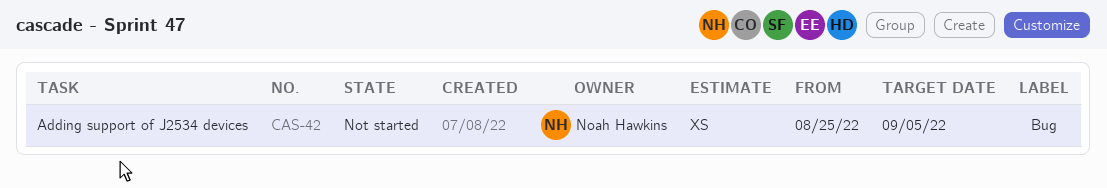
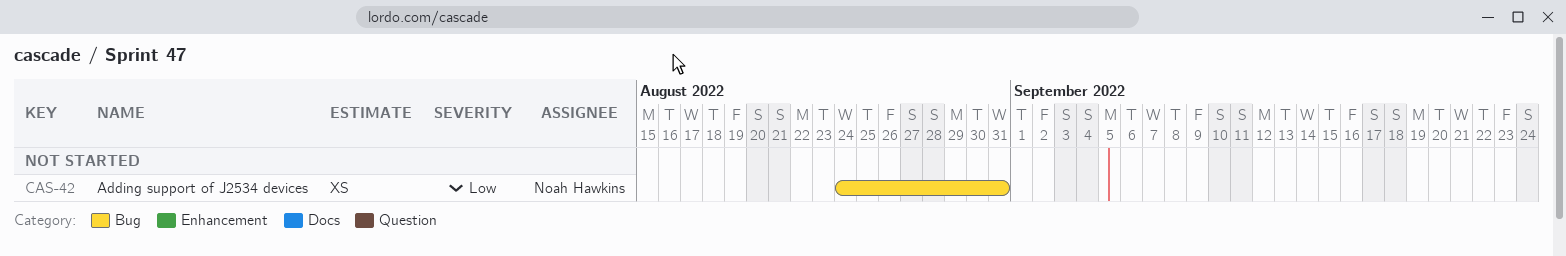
CAS-42, start: Aug 25 -> Aug 24
CAS-42, due: Sep 5 -> Aug 31

